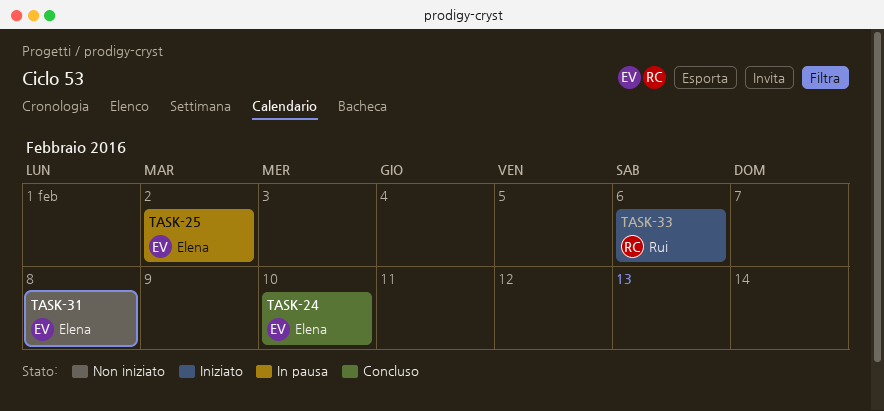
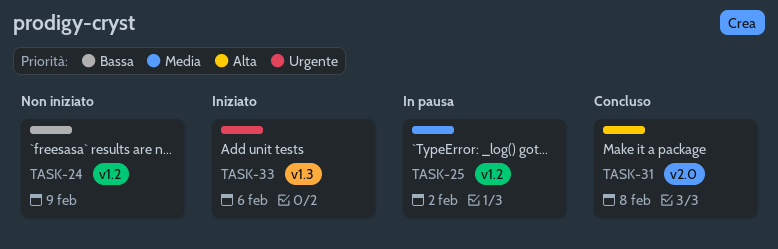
TASK-24, status: Concluso -> Non iniziato
TASK-24, due: Feb 10 -> Feb 9
TASK-31, status: Non iniziato -> Concluso

